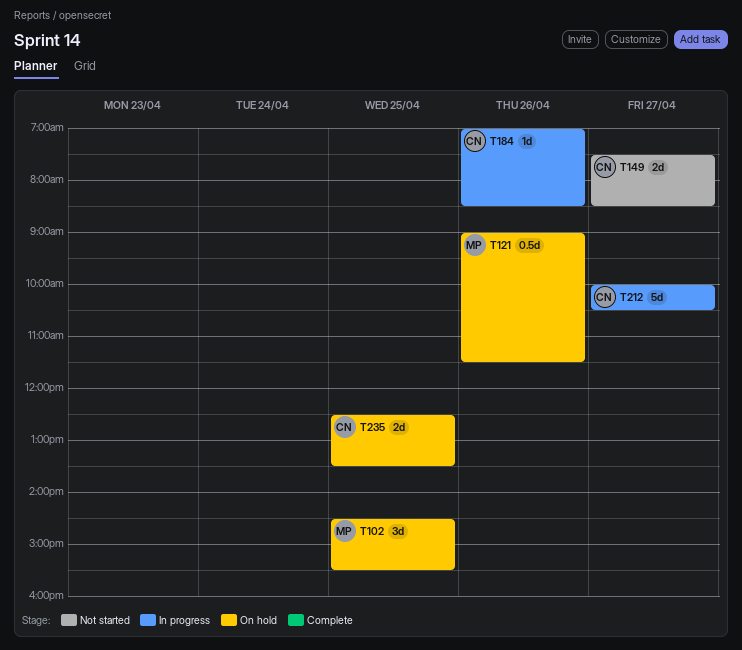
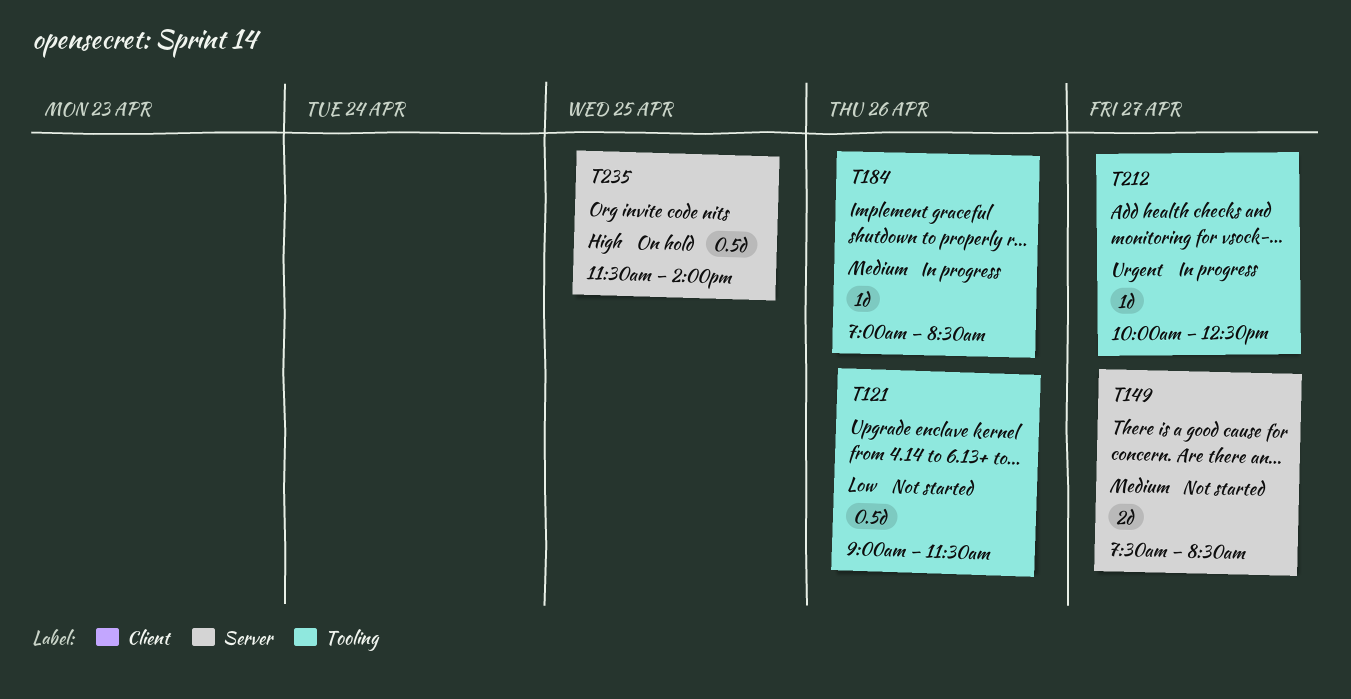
T102: present -> none
T121, status: On hold -> Not started
T212, estimate: 5d -> 1d
T212, ends: 10:30 -> 12:30
T235, estimate: 2d -> 0.5d
T235, begins: 12:30 -> 11:30
T235, ends: 13:30 -> 14:00

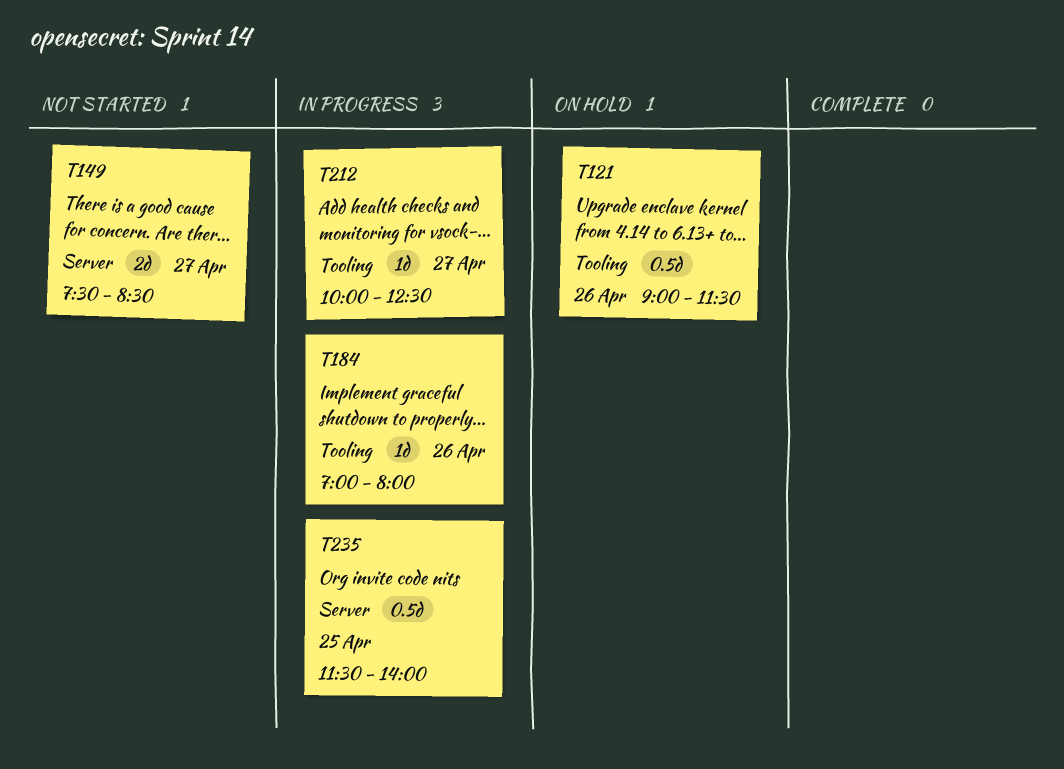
T121, status: Not started -> On hold
T184, ends: 08:30 -> 08:00
T235, status: On hold -> In progress

